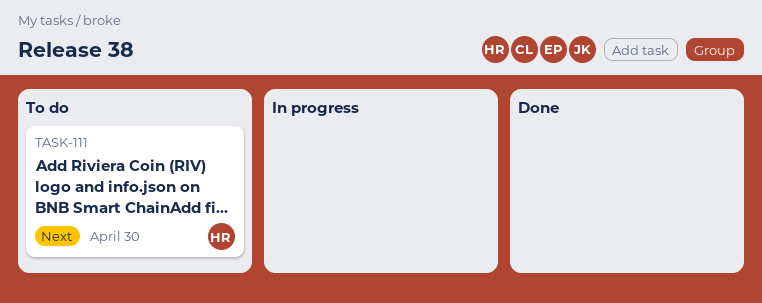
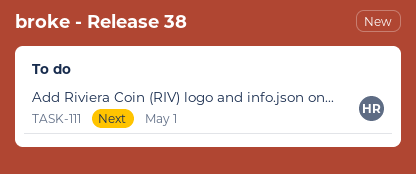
TASK-111, due: Apr 30 -> May 1

